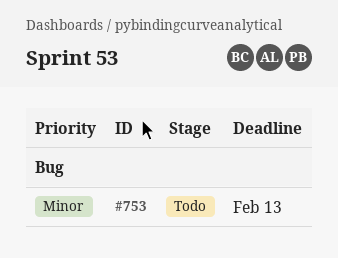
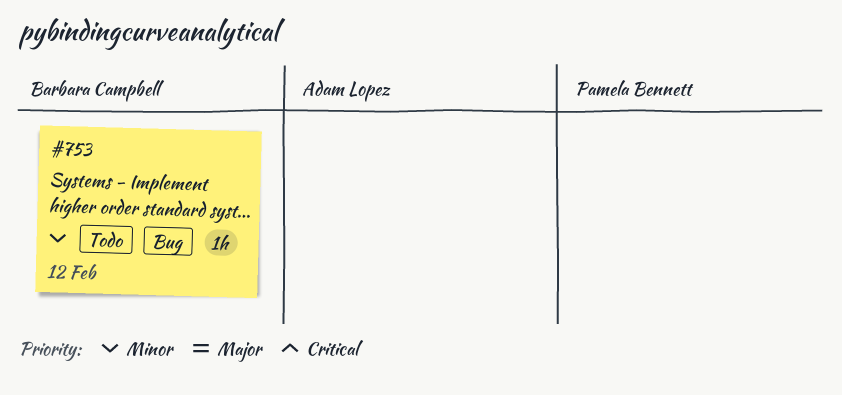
#753, due: Feb 13 -> Feb 12

